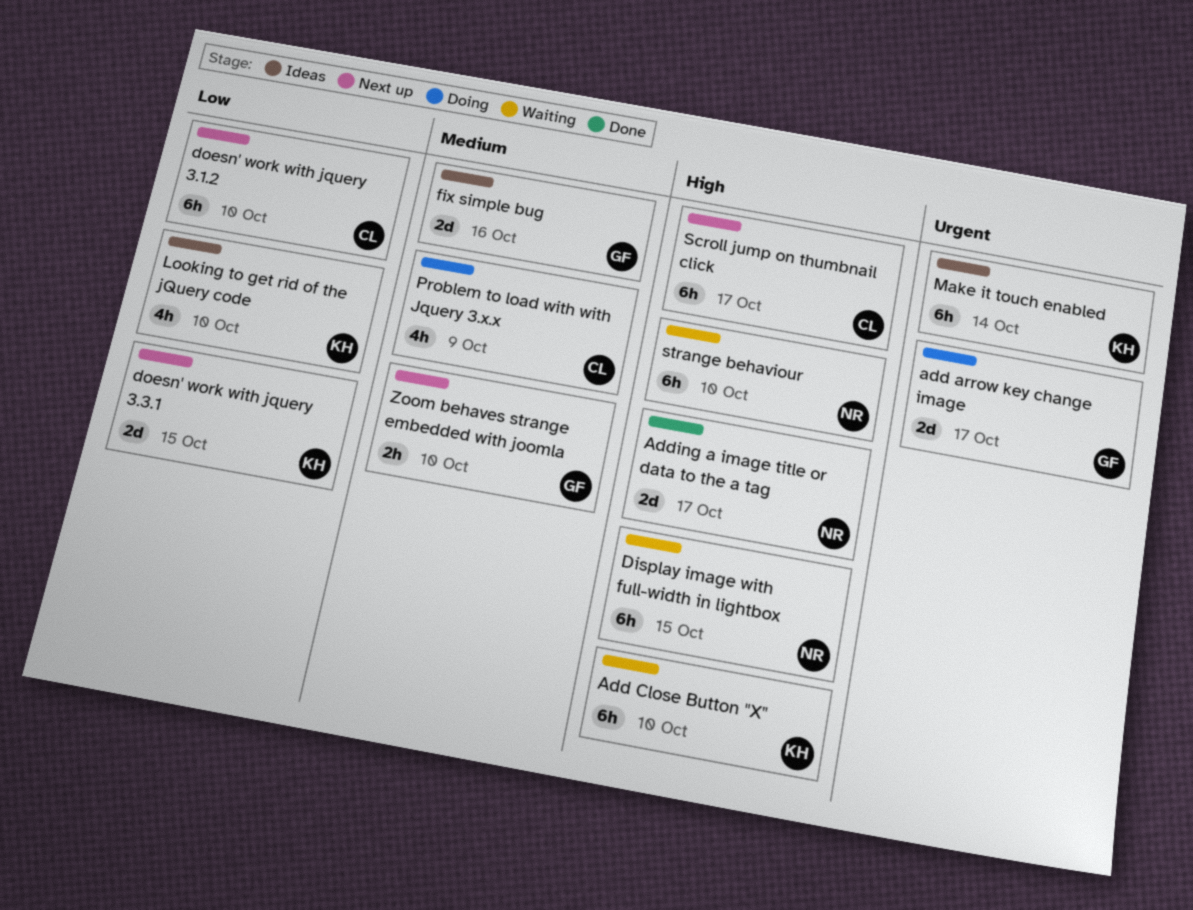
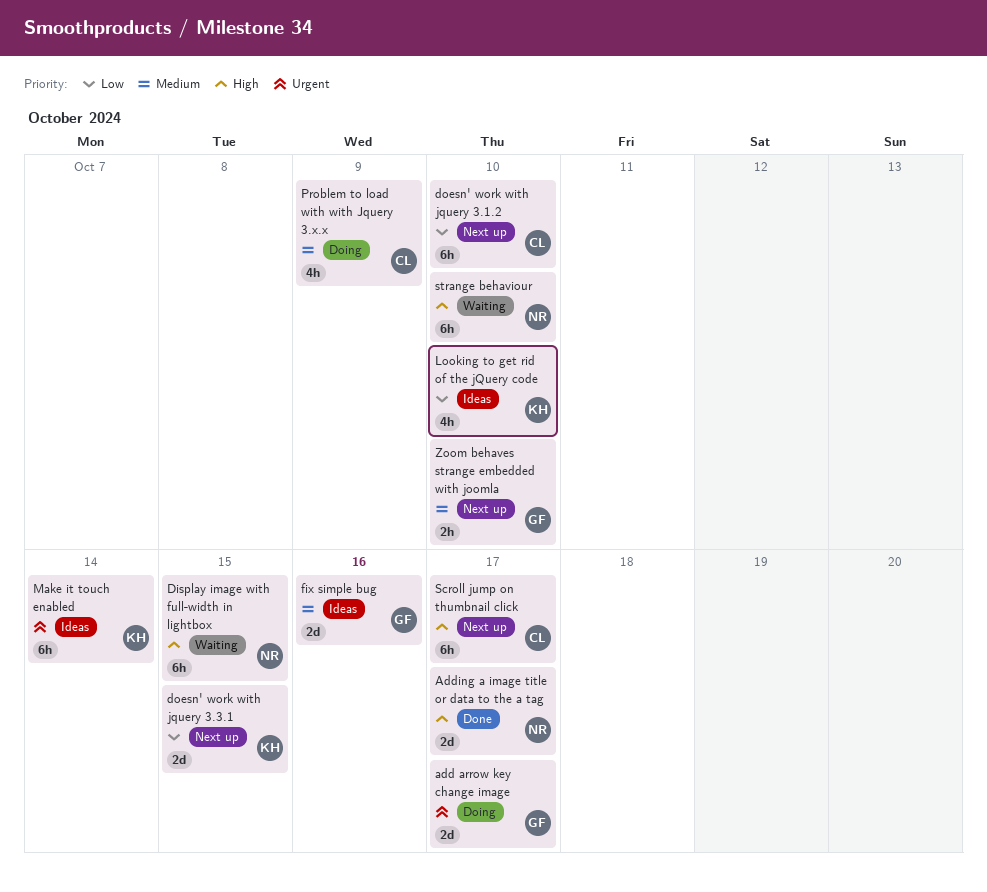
Add Close Button "X": present -> none

